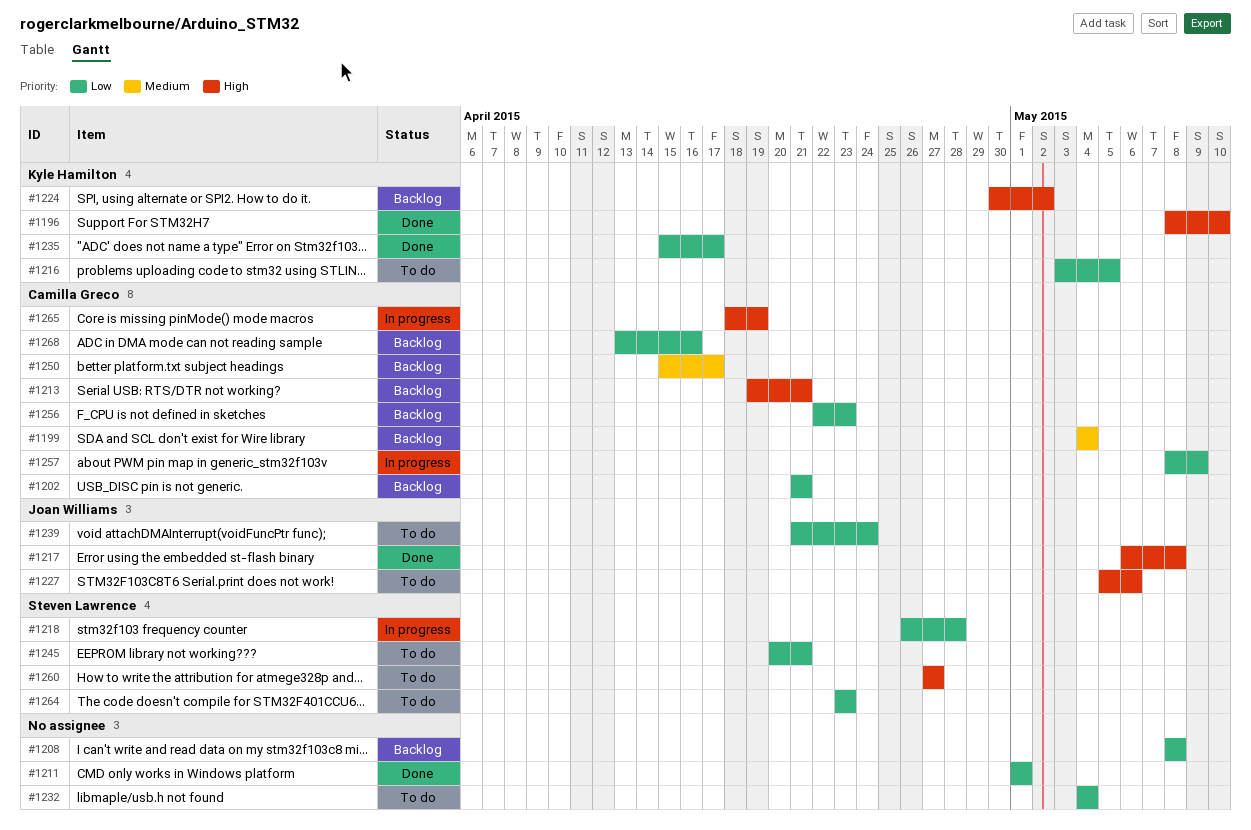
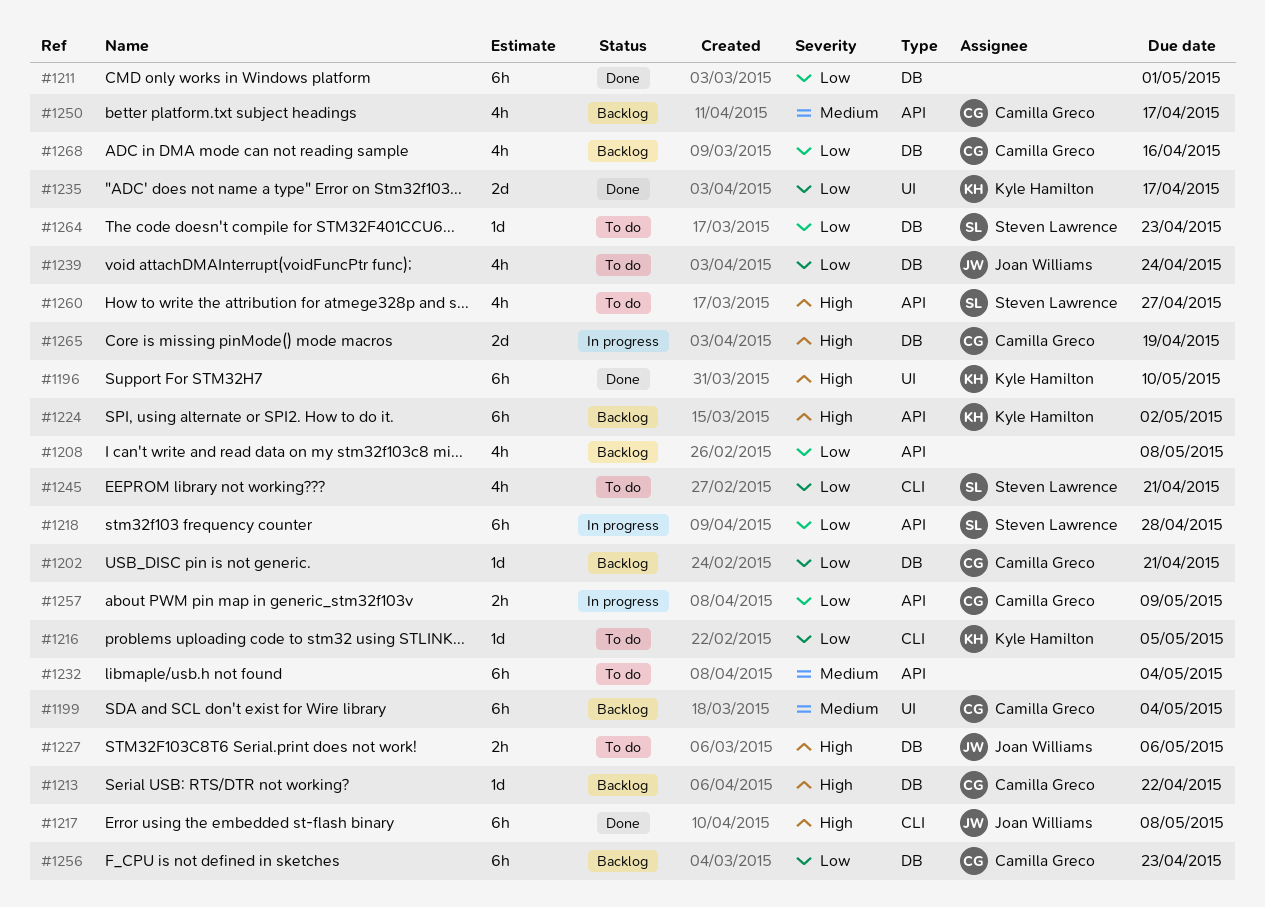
#1213, due: Apr 21 -> Apr 22
#1232, priority: Low -> Medium

